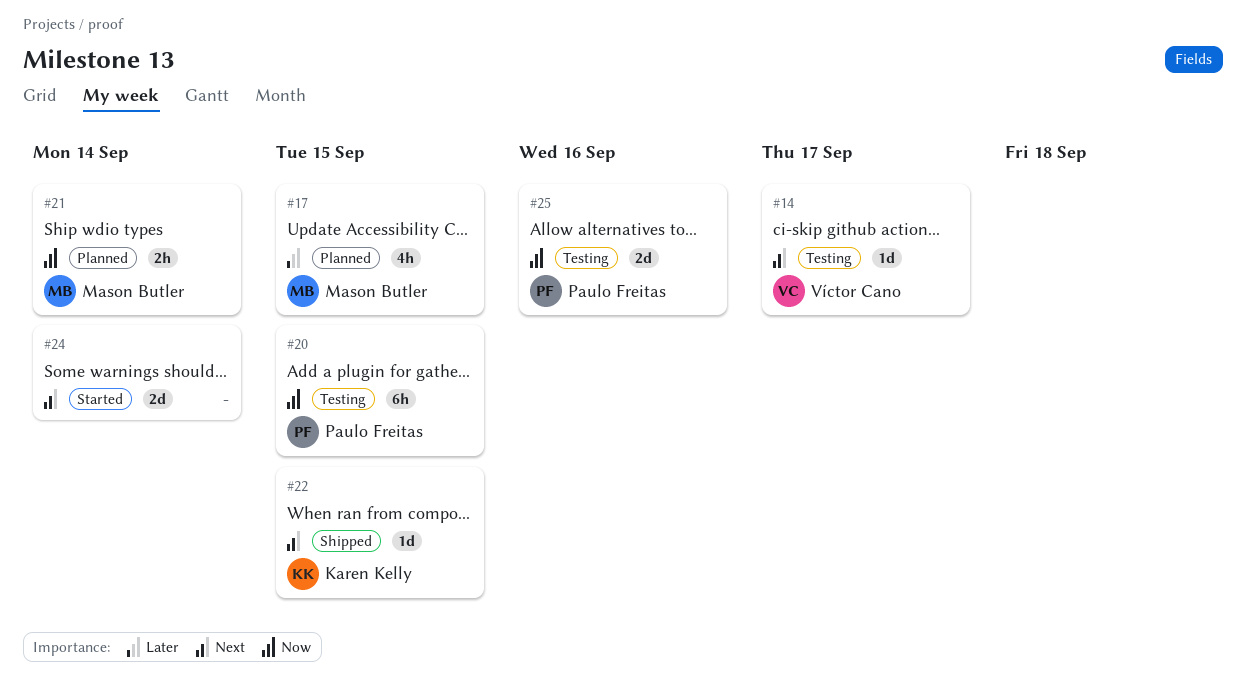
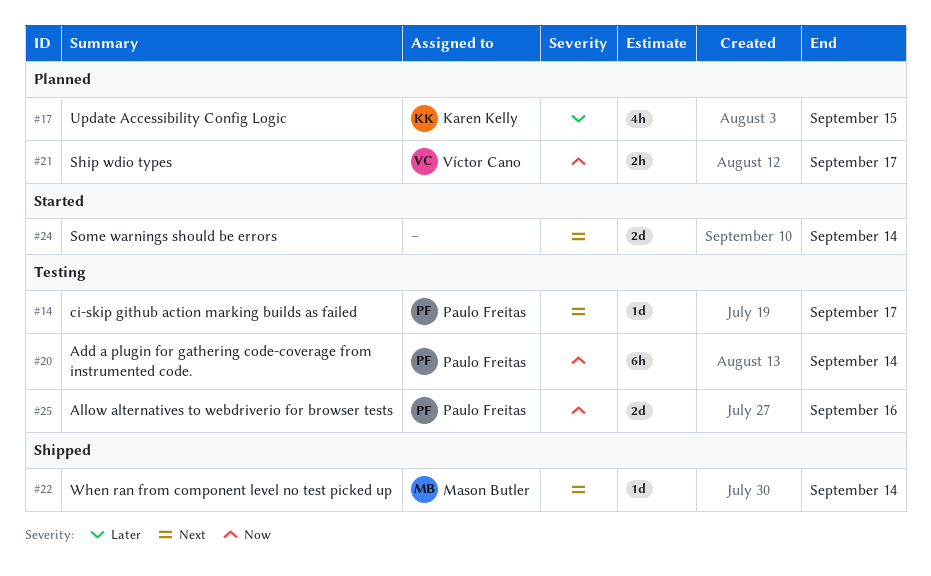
#14, owner: Víctor Cano -> Paulo Freitas
#17, owner: Mason Butler -> Karen Kelly
#20, due: Sep 15 -> Sep 14
#21, owner: Mason Butler -> Víctor Cano
#21, due: Sep 14 -> Sep 17
#22, owner: Karen Kelly -> Mason Butler
#22, due: Sep 15 -> Sep 14

